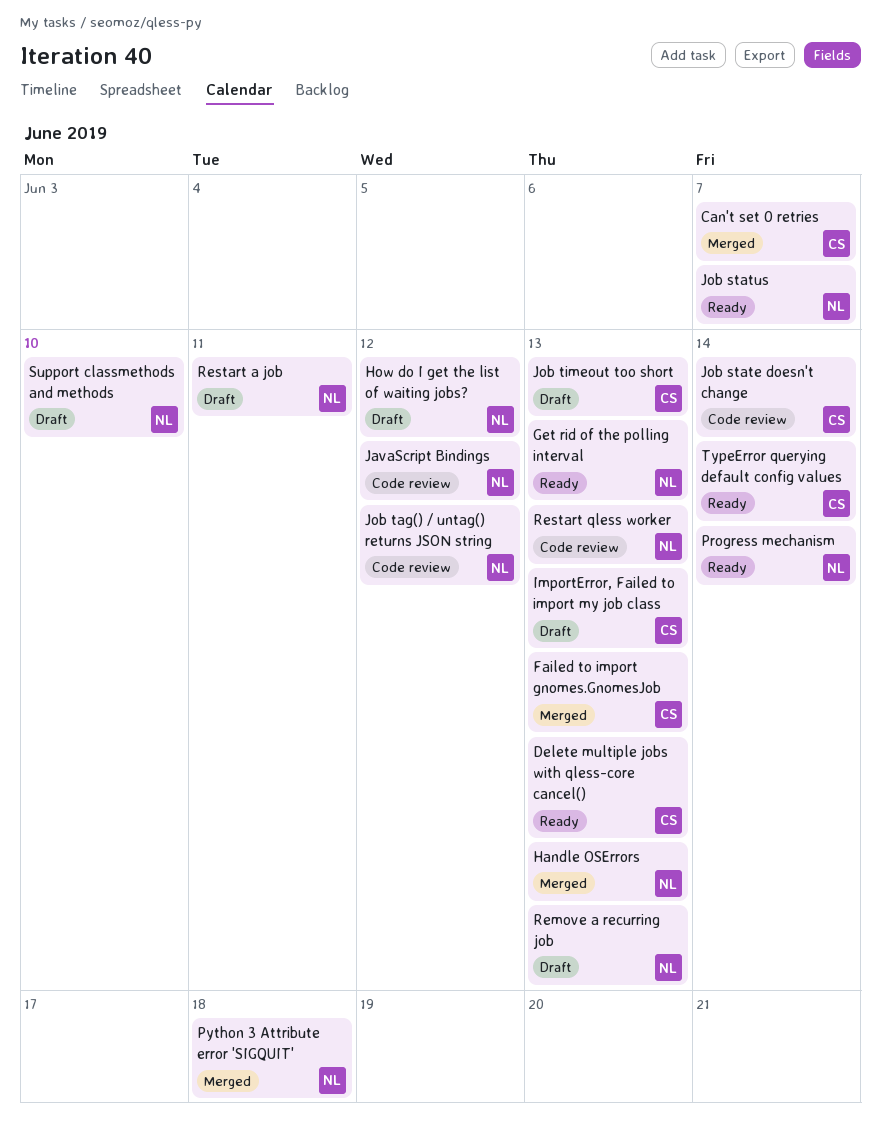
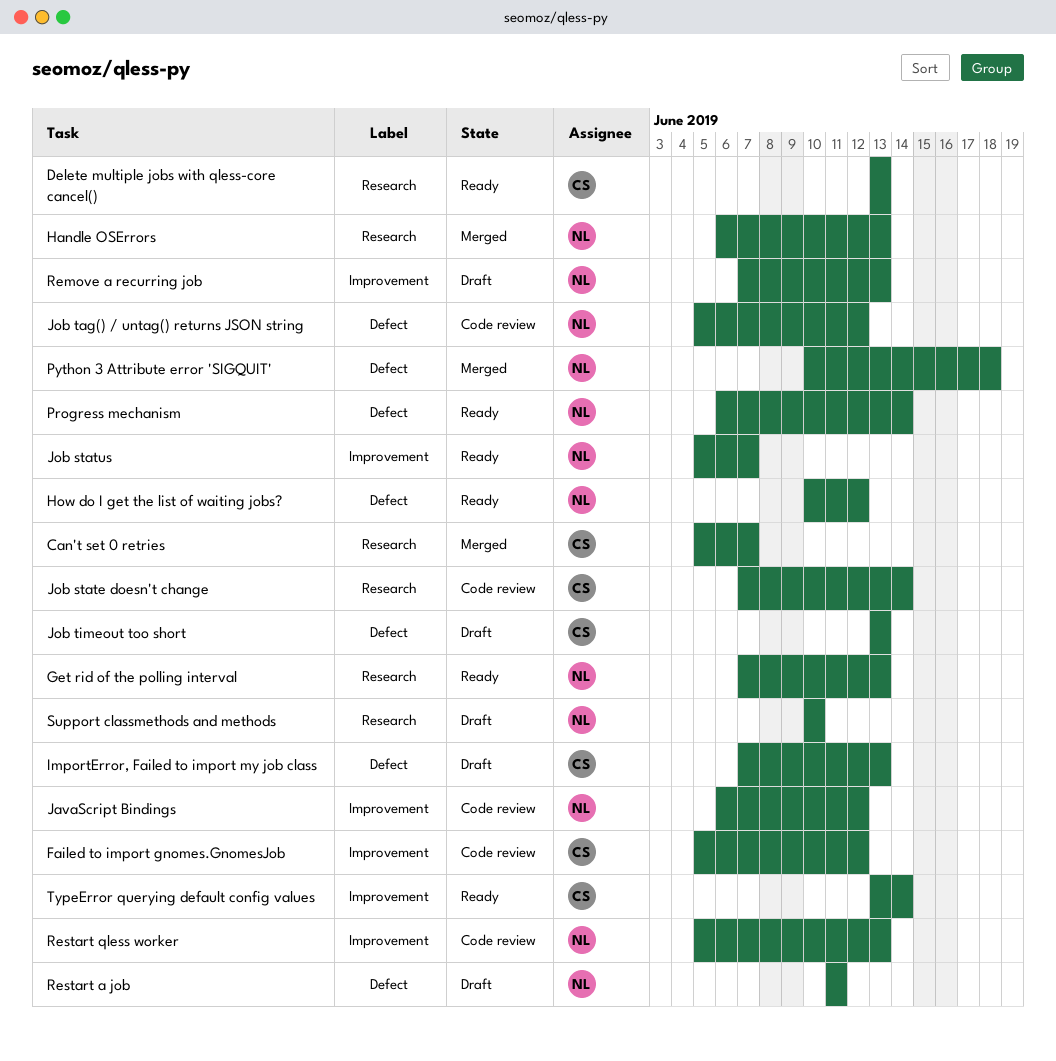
Failed to import gnomes.GnomesJob, status: Merged -> Code review
Failed to import gnomes.GnomesJob, due: Jun 13 -> Jun 12
How do I get the list of waiting jobs?, status: Draft -> Ready

